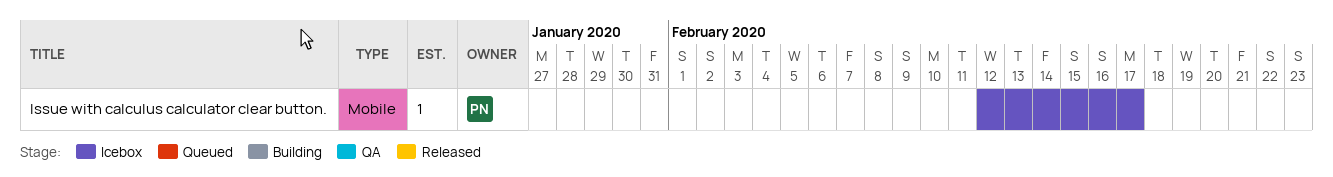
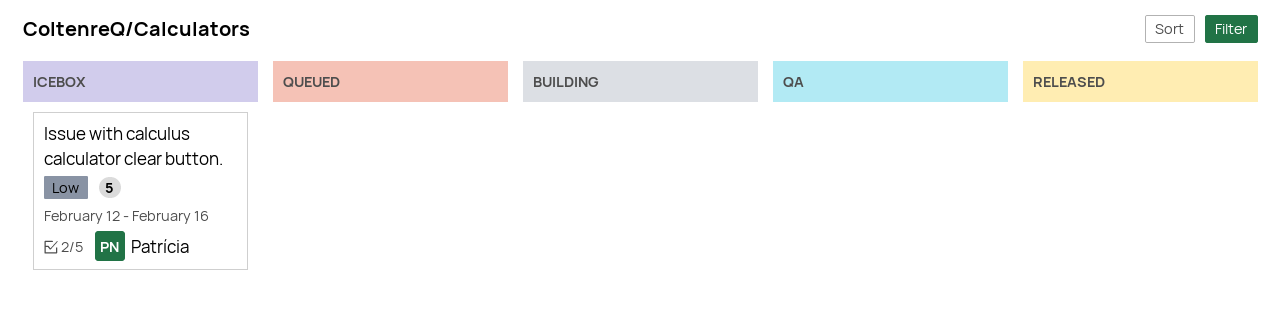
Issue with calculus calculator clear button., estimate: 1 -> 5
Issue with calculus calculator clear button., due: Feb 17 -> Feb 16

